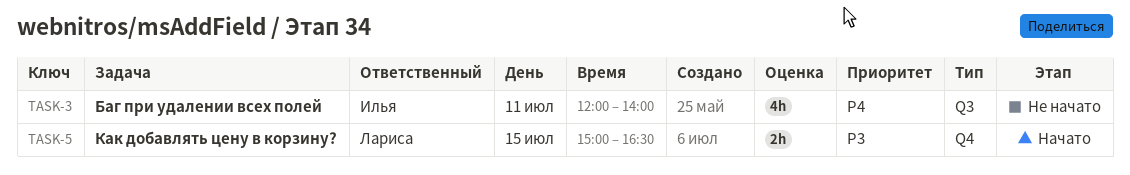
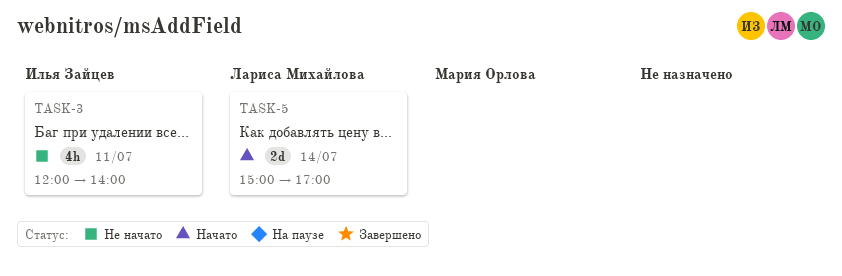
TASK-5, estimate: 2h -> 2d
TASK-5, day: Jul 15 -> Jul 14
TASK-5, ends: 16:30 -> 17:00

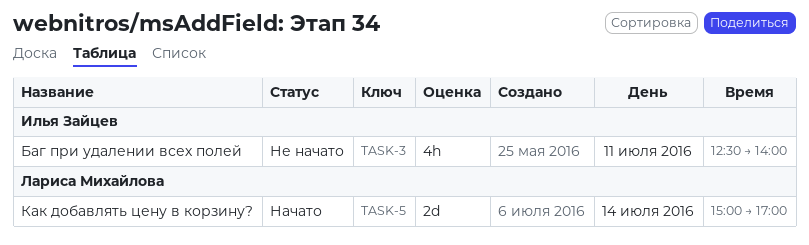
TASK-3, begins: 12:00 -> 12:30

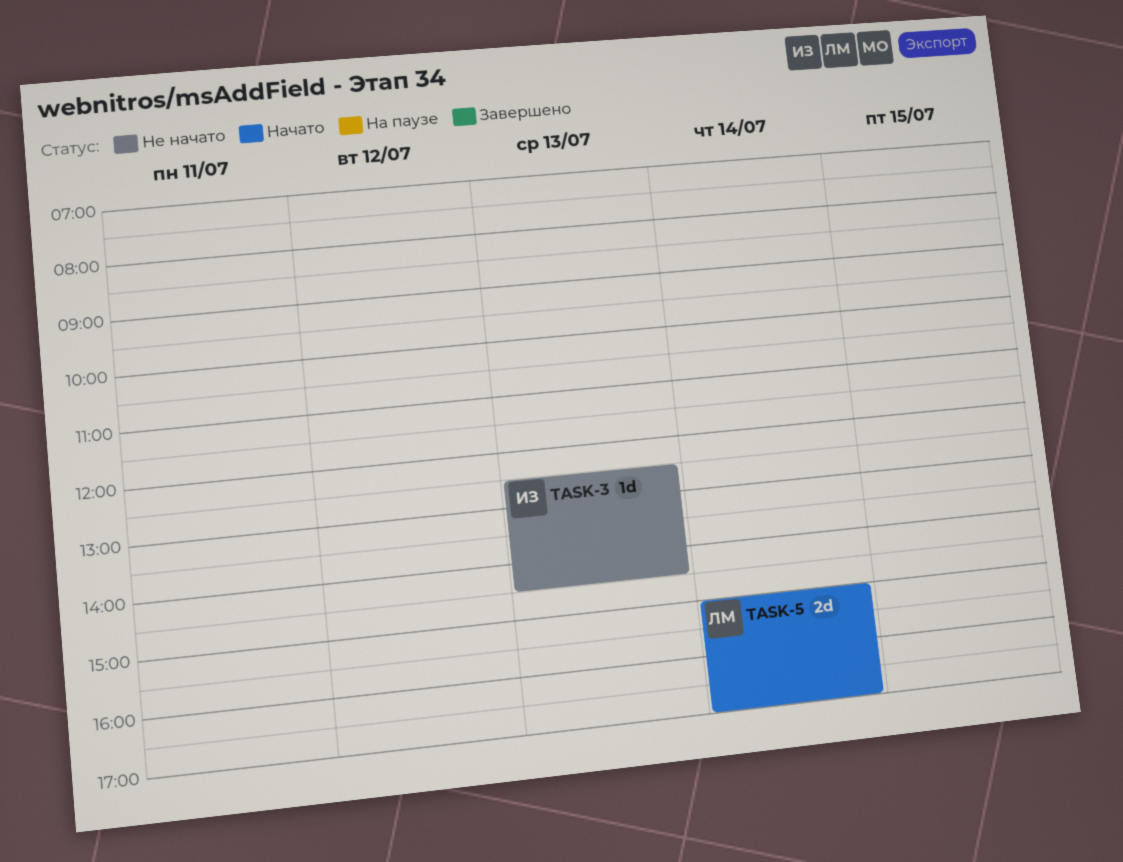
TASK-3, estimate: 4h -> 1d
TASK-3, day: Jul 11 -> Jul 13
TASK-3, ends: 14:00 -> 14:30

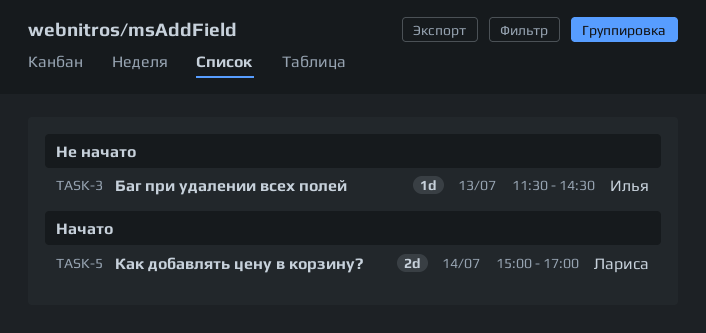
TASK-3, begins: 12:30 -> 11:30

